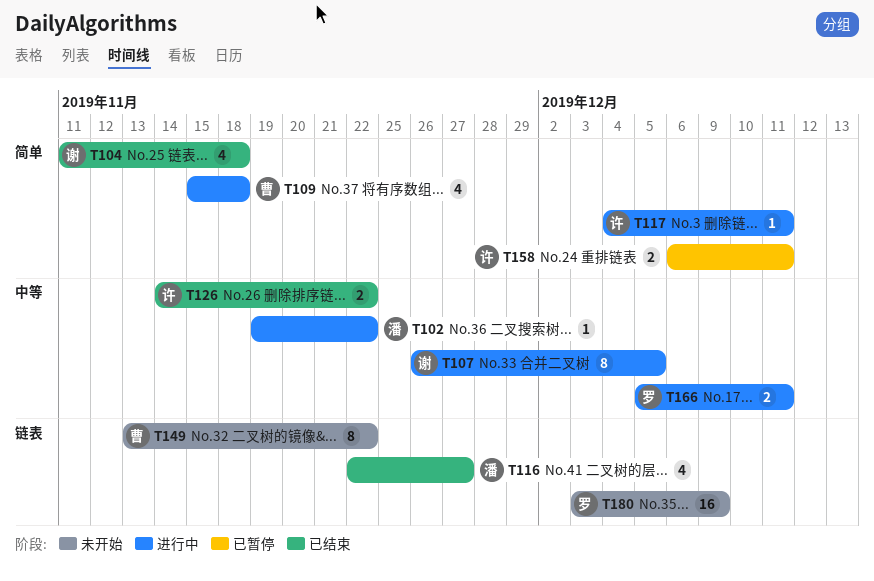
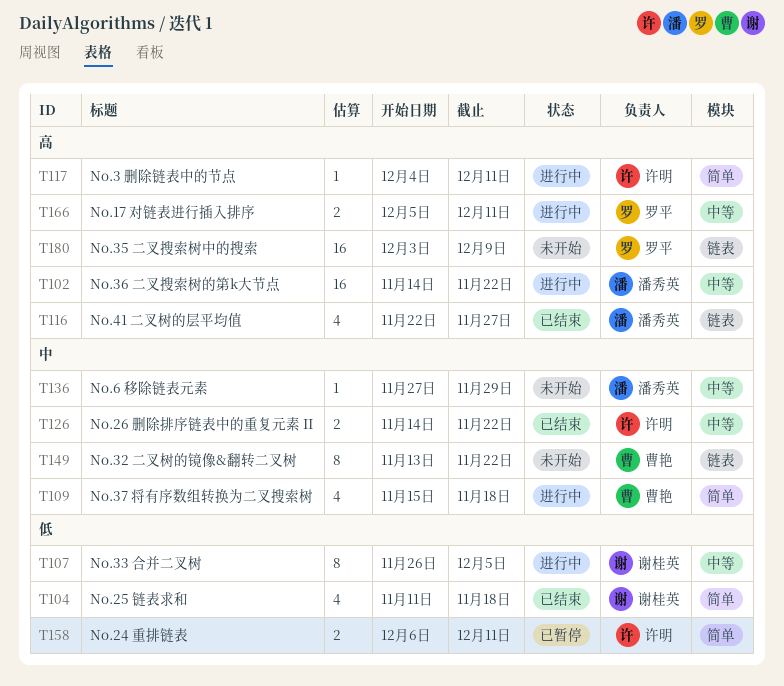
T102, estimate: 1 -> 16
T102, start: Nov 19 -> Nov 14
T136: none -> present

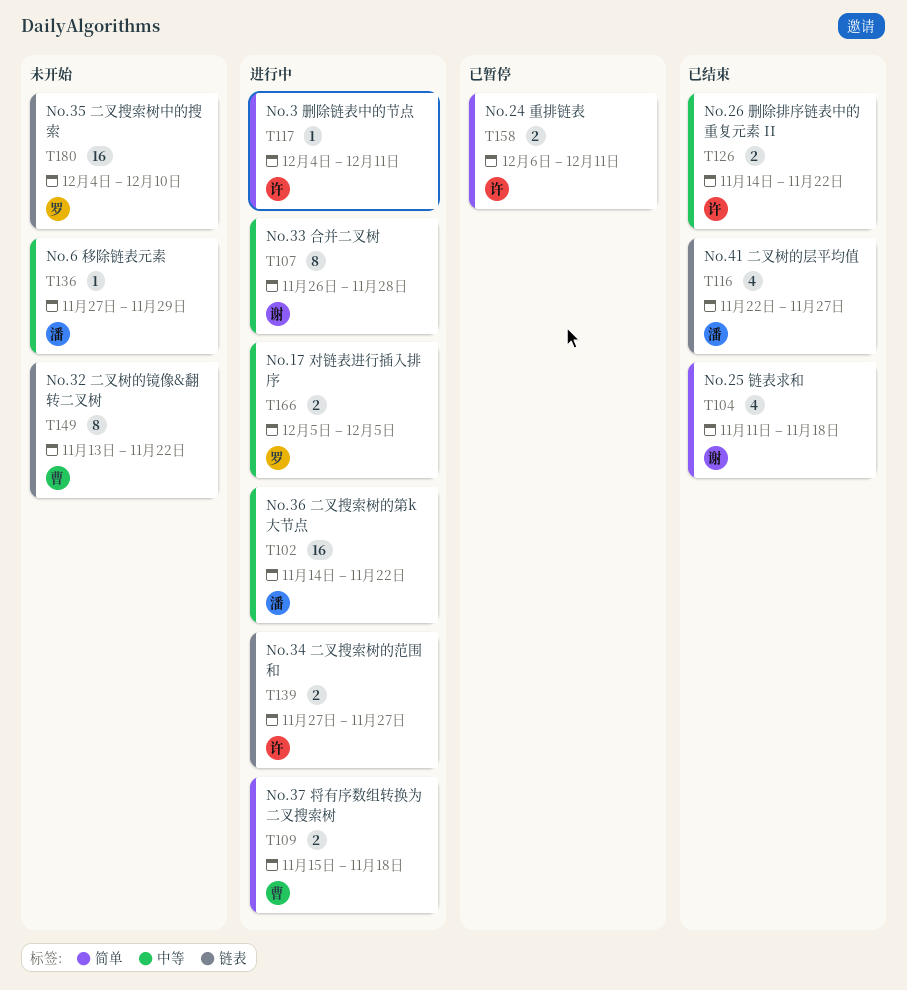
T107, due: Dec 5 -> Nov 28
T109, estimate: 4 -> 2
T139: none -> present
T166, due: Dec 11 -> Dec 5
T180, start: Dec 3 -> Dec 4
T180, due: Dec 9 -> Dec 10

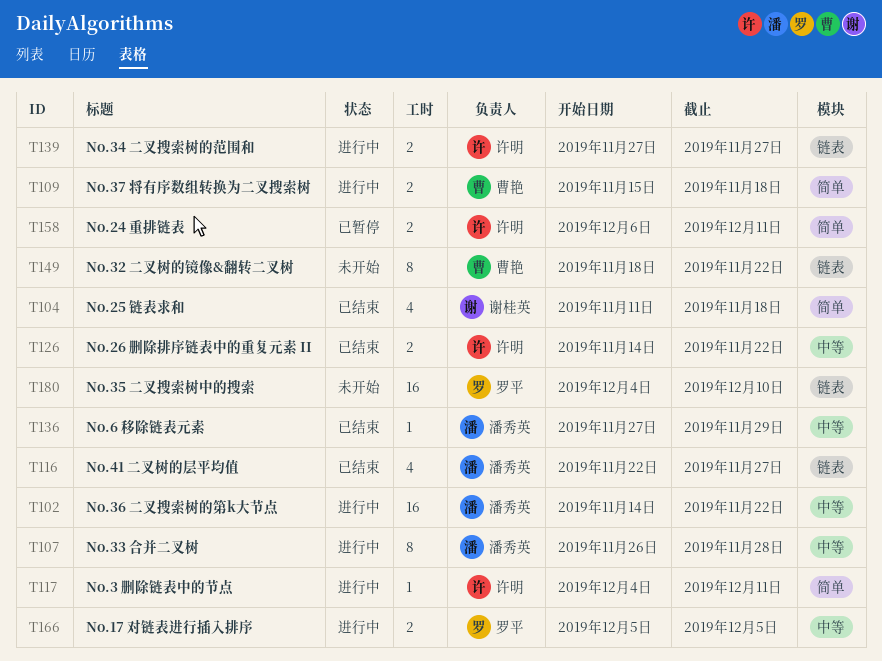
T107, owner: 谢桂英 -> 潘秀英
T136, status: 未开始 -> 已结束
T149, start: Nov 13 -> Nov 18

